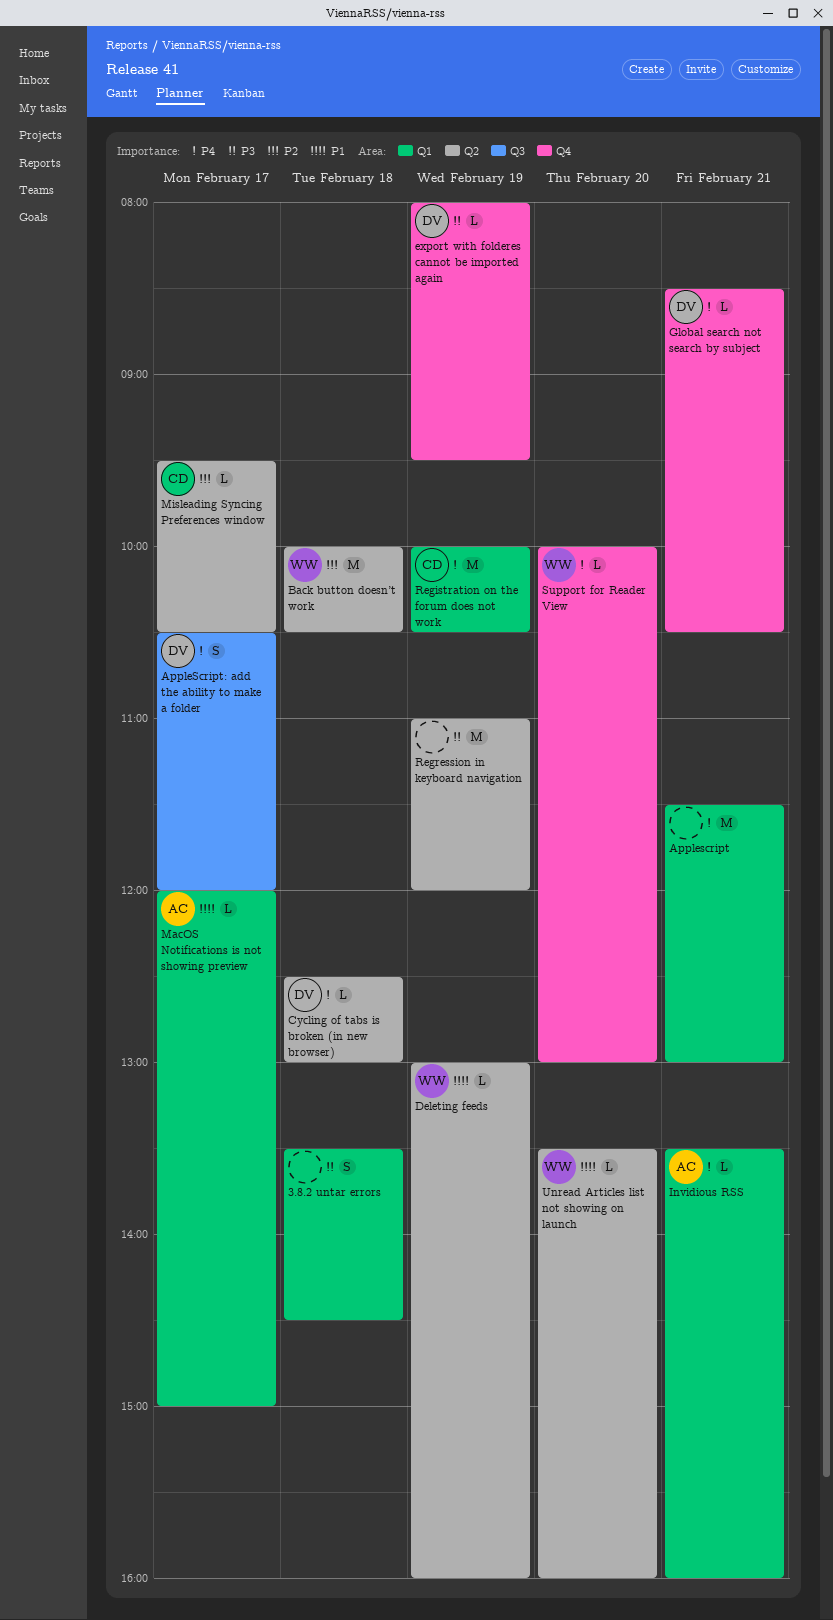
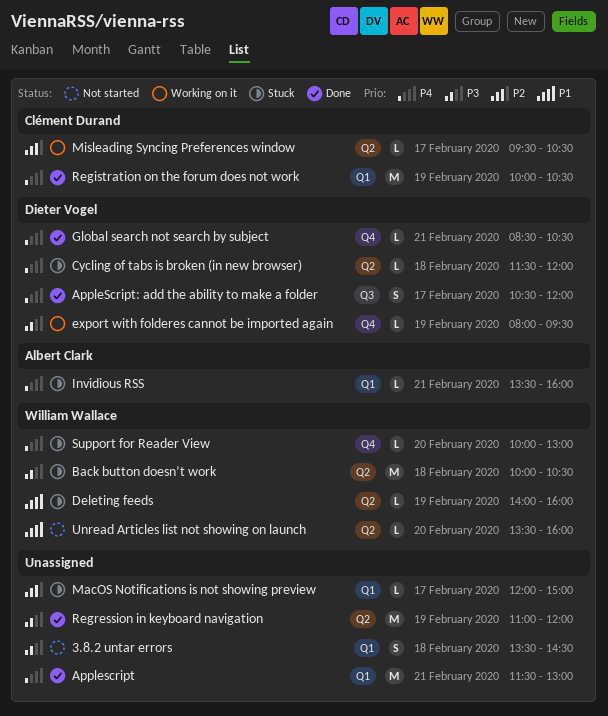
Back button doesn’t work, priority: P2 -> P3
Cycling of tabs is broken (in new browser), begins: 12:30 -> 11:30
Cycling of tabs is broken (in new browser), ends: 13:00 -> 12:00
Deleting feeds, begins: 13:00 -> 14:00
MacOS Notifications is not showing preview, owner: Albert Clark -> none
MacOS Notifications is not showing preview, priority: P1 -> P2

